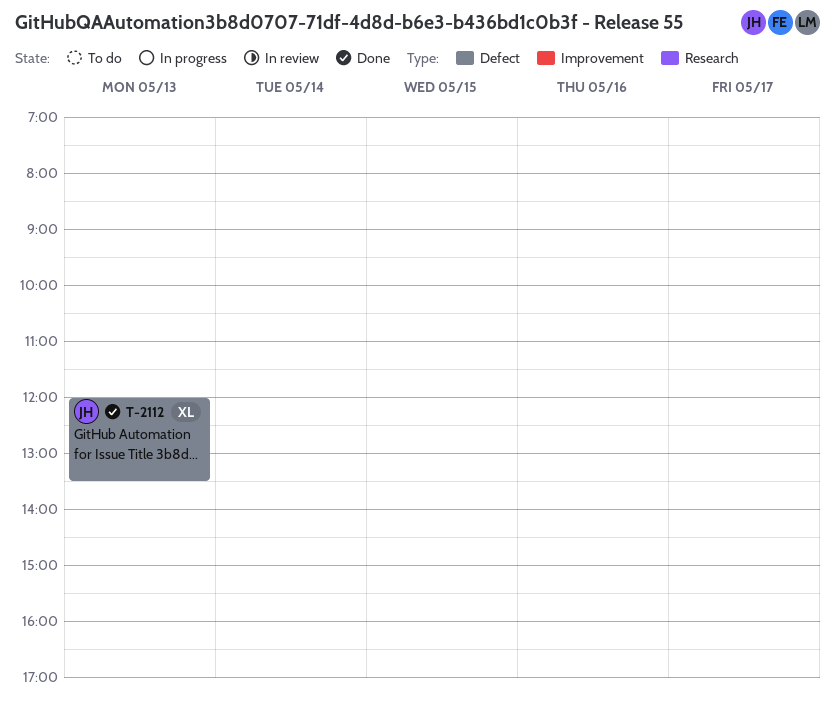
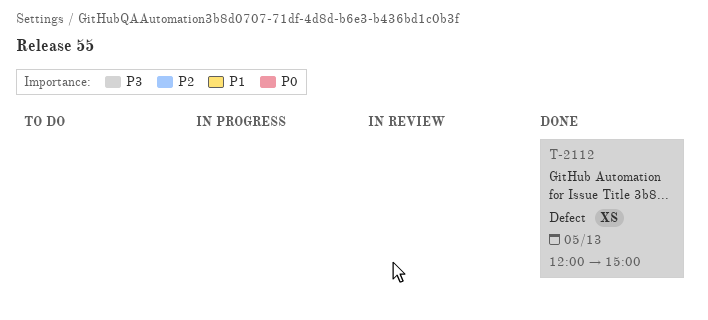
T-2112, estimate: XL -> XS
T-2112, ends: 13:30 -> 15:00

